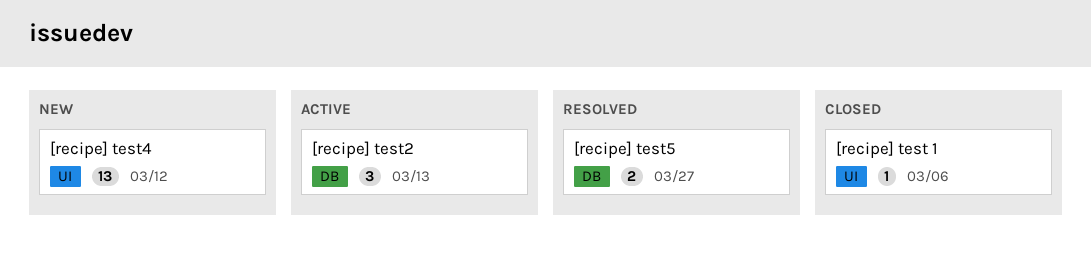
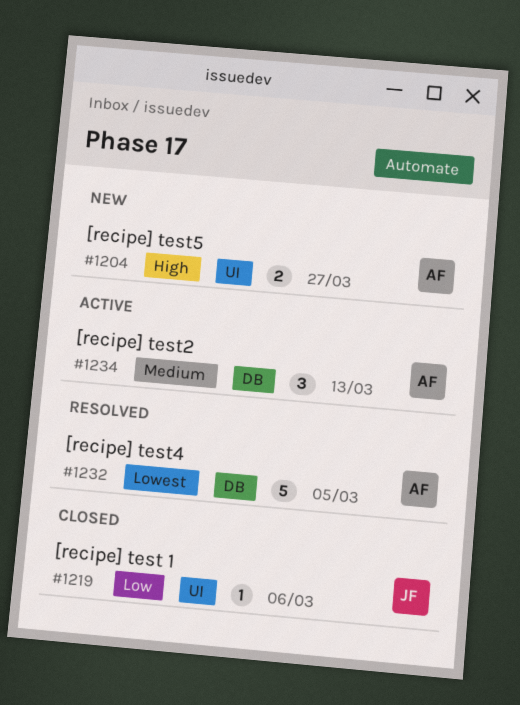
[recipe] test4, status: New -> Resolved
[recipe] test4, label: UI -> DB
[recipe] test4, estimate: 13 -> 5
[recipe] test4, due: Mar 12 -> Mar 5
[recipe] test5, status: Resolved -> New
[recipe] test5, label: DB -> UI

